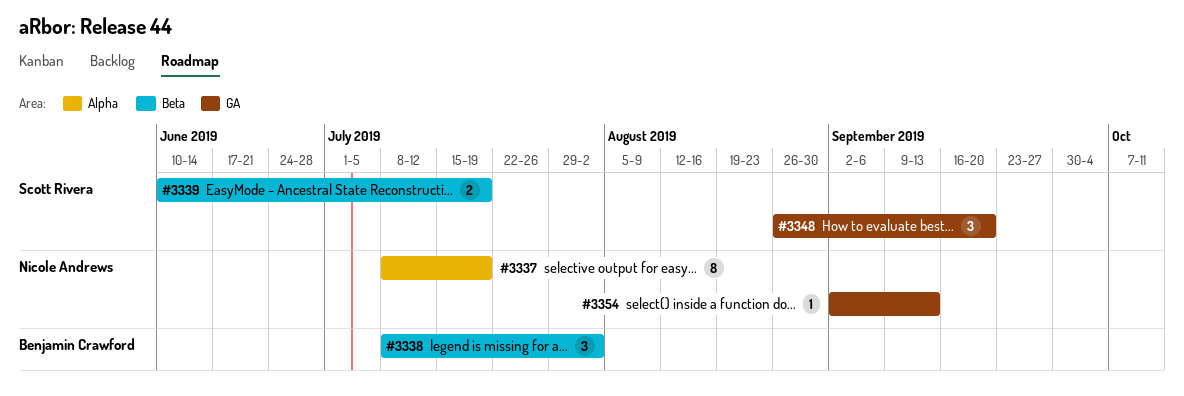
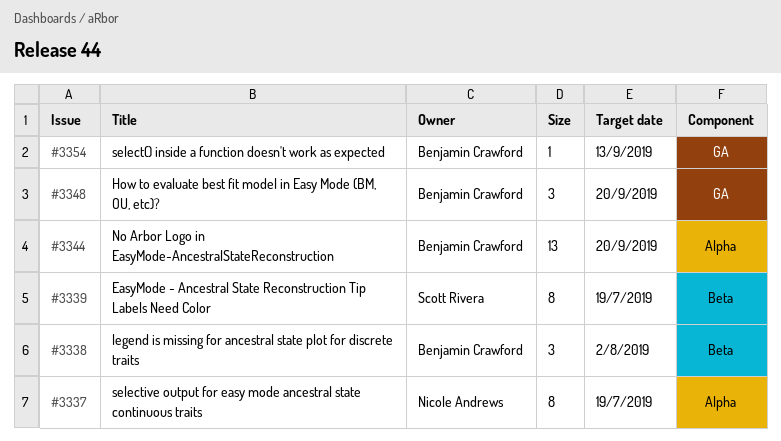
#3339, estimate: 2 -> 8
#3344: none -> present
#3348, owner: Scott Rivera -> Benjamin Crawford
#3354, owner: Nicole Andrews -> Benjamin Crawford

